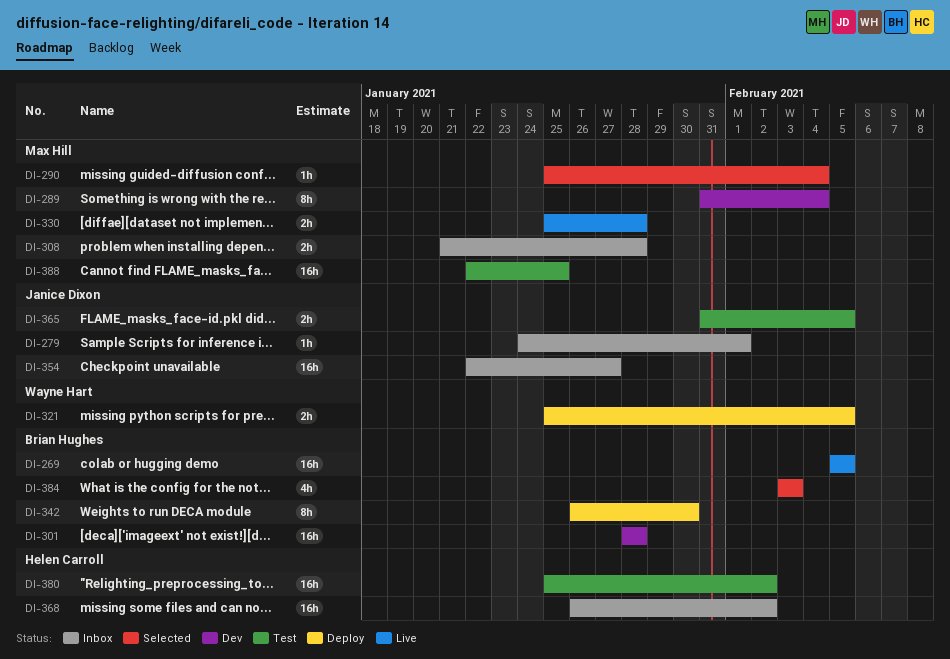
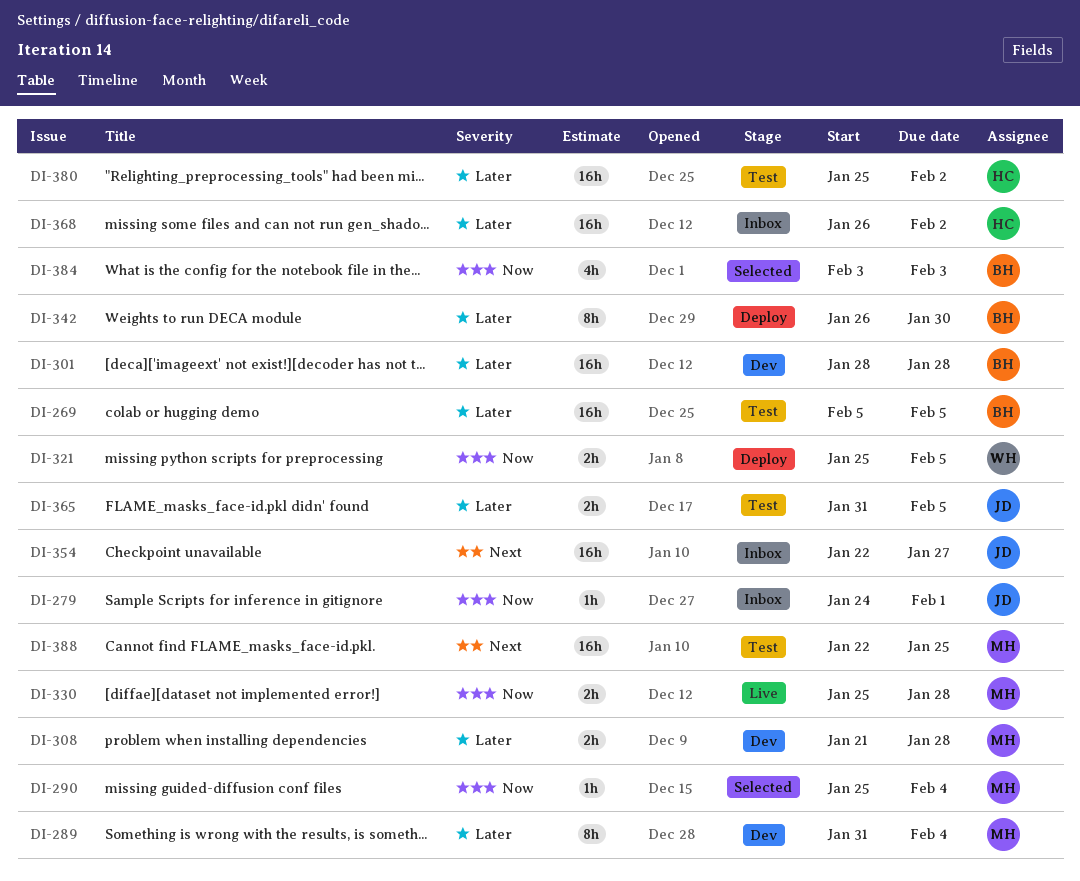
DI-269, status: Live -> Test
DI-308, status: Inbox -> Dev

